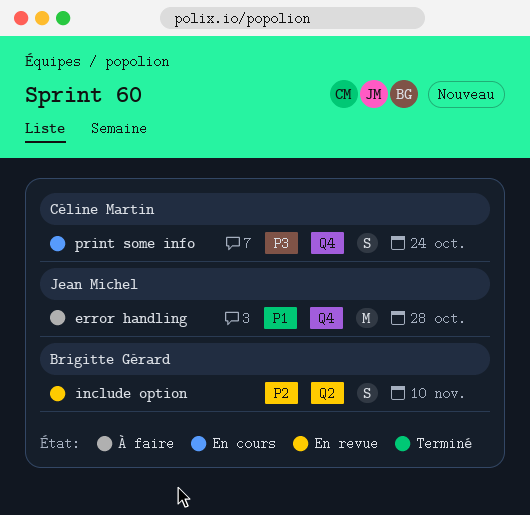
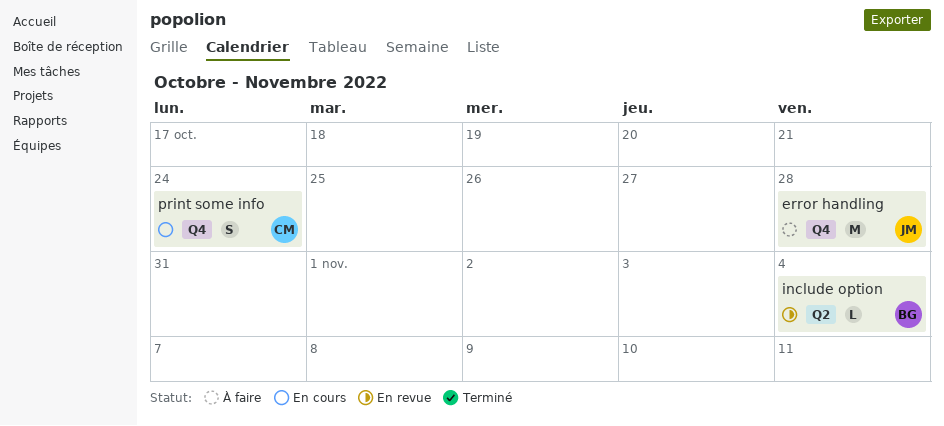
include option, estimate: S -> L
include option, due: Nov 10 -> Nov 4

